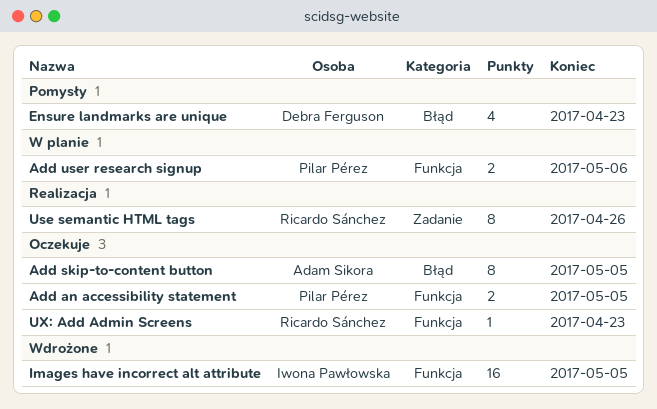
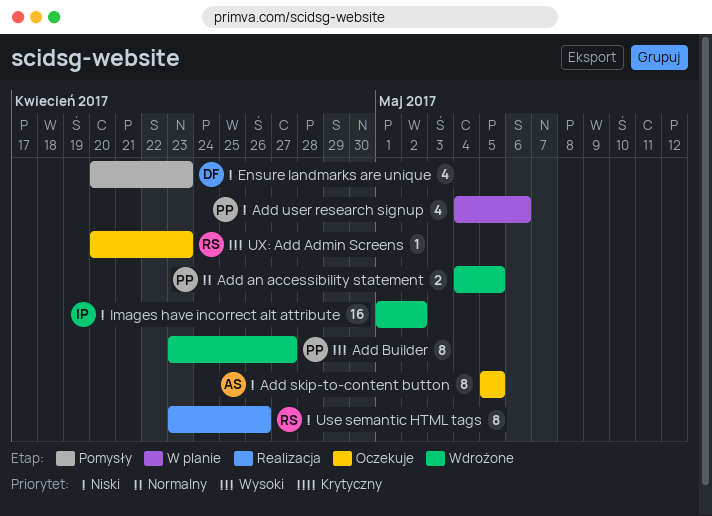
Add an accessibility statement, status: Oczekuje -> Wdrożone
Add Builder: none -> present
Add user research signup, estimate: 2 -> 4
Images have incorrect alt attribute, due: May 5 -> May 2

